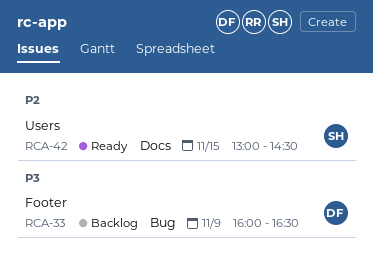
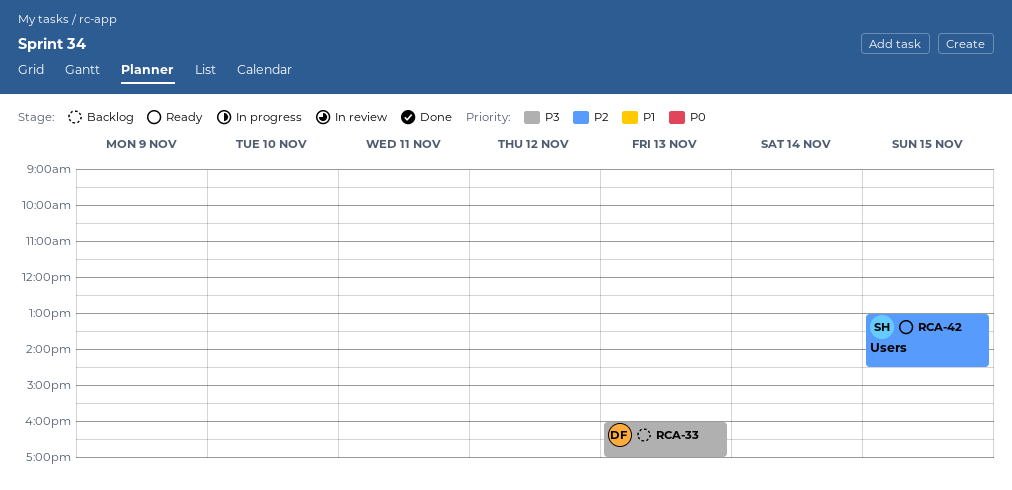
RCA-33, day: Nov 9 -> Nov 13
RCA-33, ends: 16:30 -> 17:00

